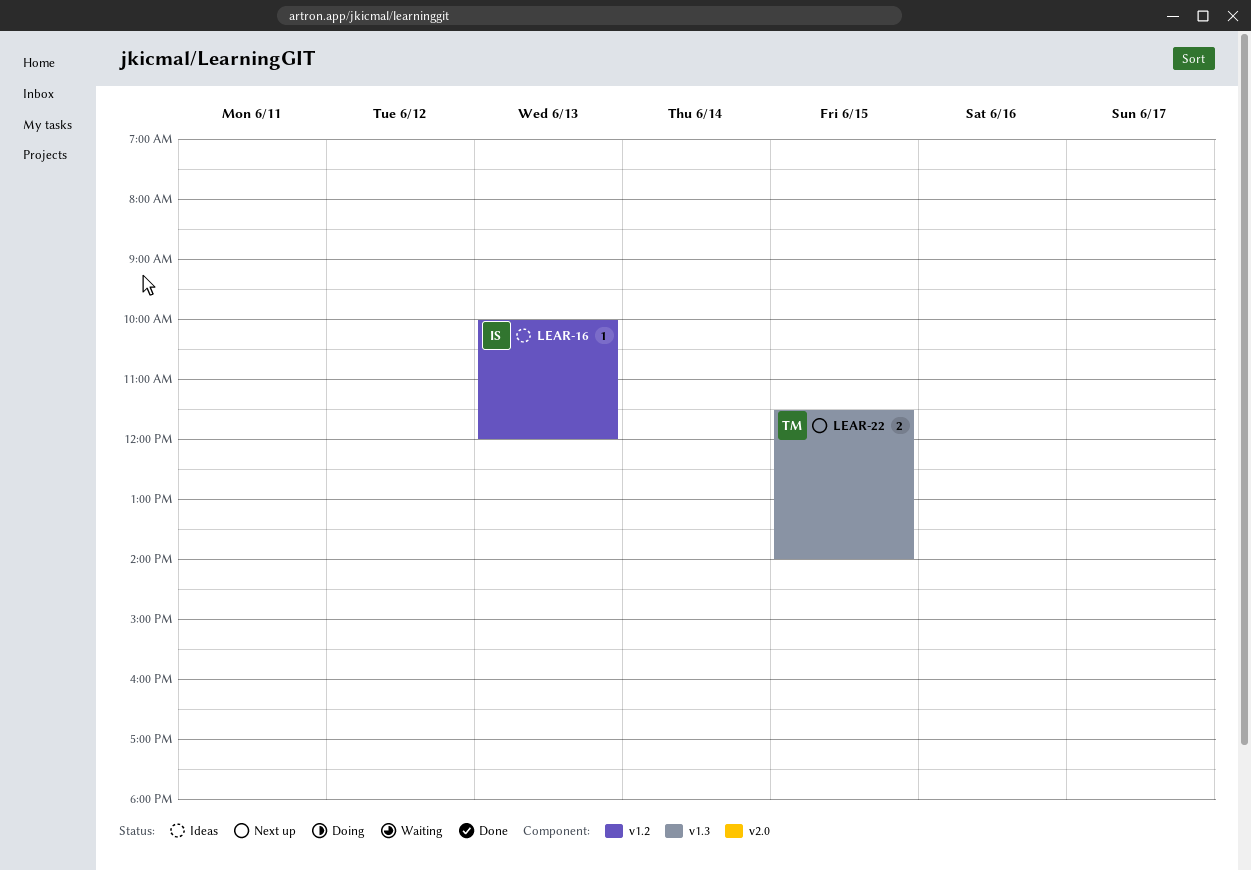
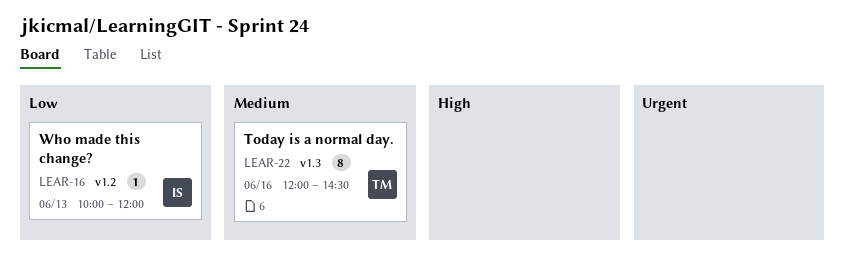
LEAR-22, estimate: 2 -> 8
LEAR-22, day: Jun 15 -> Jun 16
LEAR-22, begins: 11:30 -> 12:00
LEAR-22, ends: 14:00 -> 14:30

